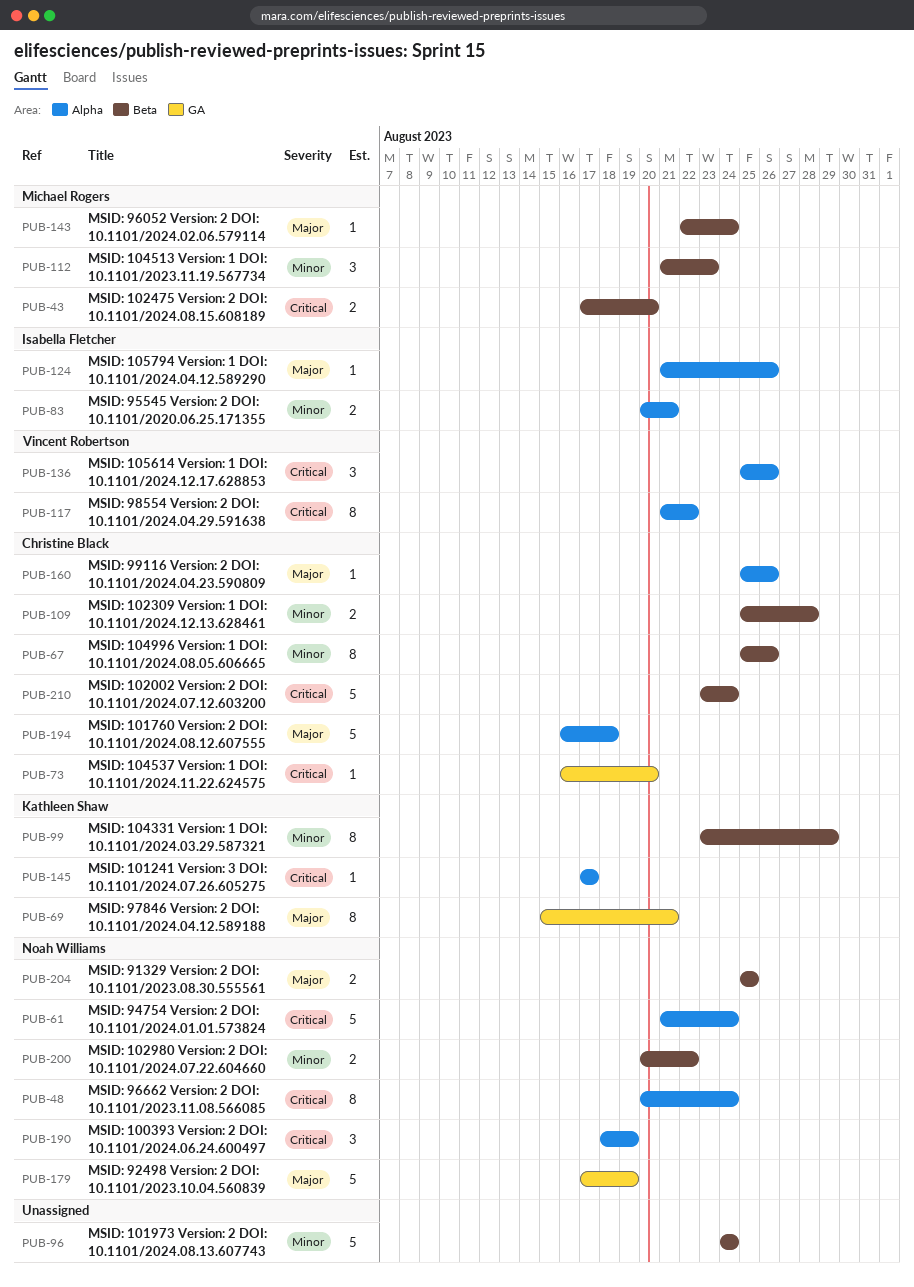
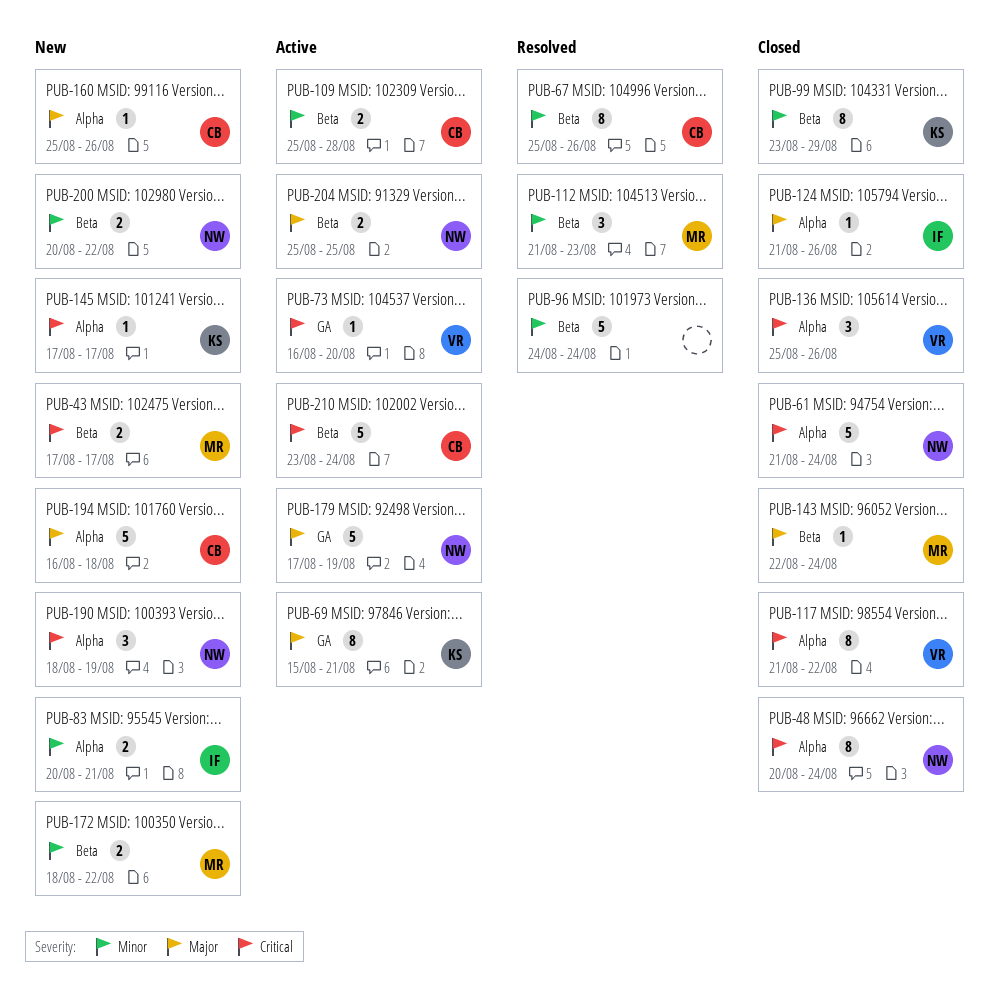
PUB-43, due: Aug 20 -> Aug 17
PUB-73, owner: Christine Black -> Vincent Robertson
PUB-172: none -> present

